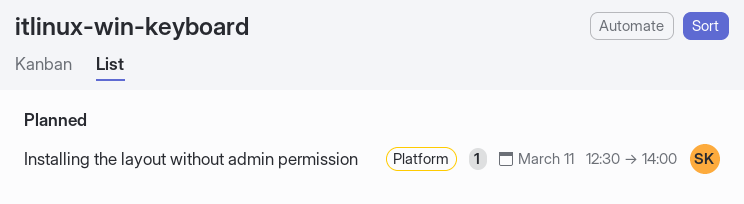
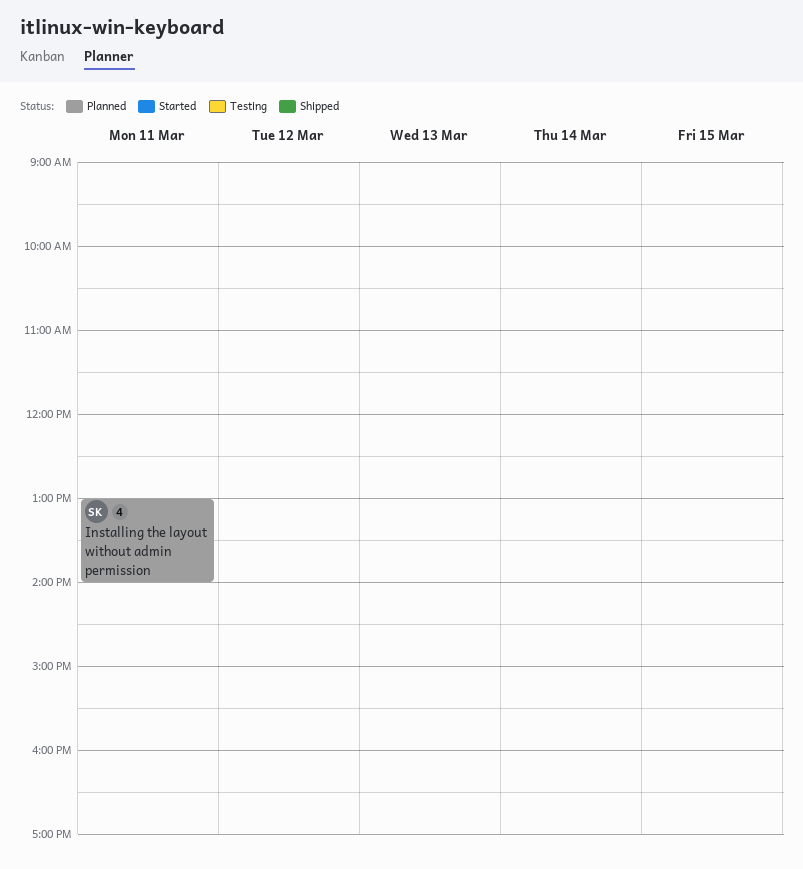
Installing the layout without admin permission, estimate: 1 -> 4
Installing the layout without admin permission, begins: 12:30 -> 13:00

